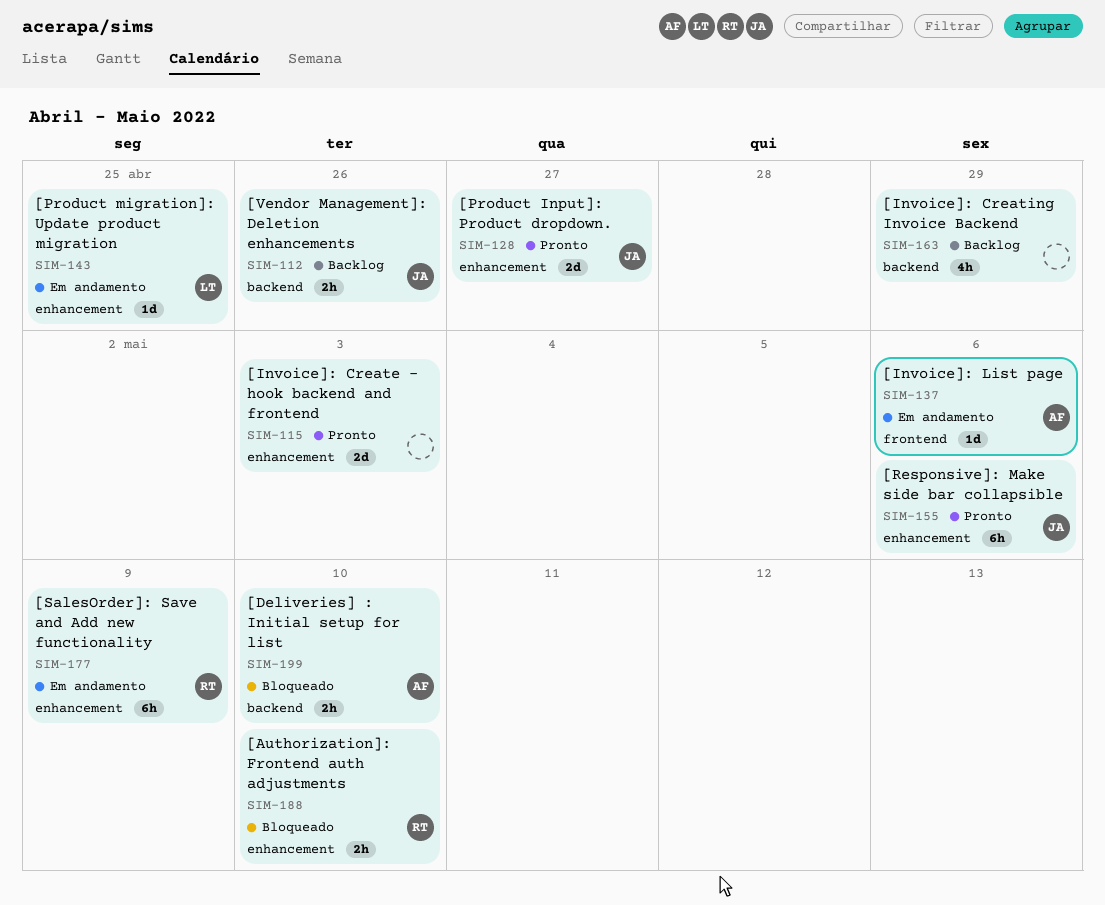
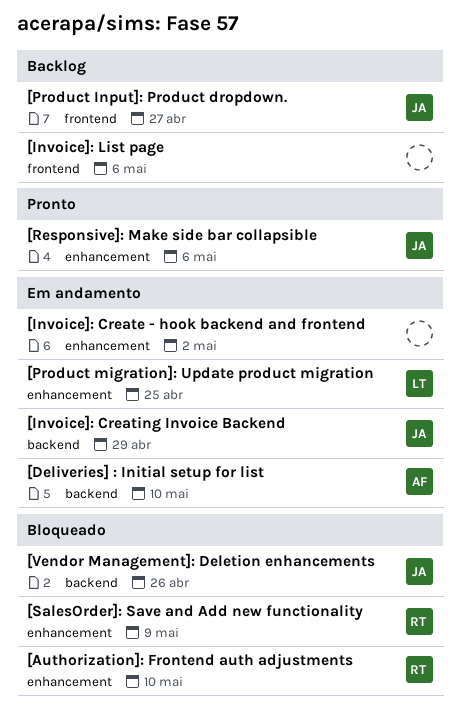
[Deliveries] : Initial setup for list, status: Bloqueado -> Em andamento
[Invoice]: Create - hook backend and frontend, status: Pronto -> Em andamento
[Invoice]: Create - hook backend and frontend, due: May 3 -> May 2
[Invoice]: Creating Invoice Backend, status: Backlog -> Em andamento
[Invoice]: Creating Invoice Backend, owner: none -> JA
[Invoice]: List page, status: Em andamento -> Backlog
[Invoice]: List page, owner: AF -> none
[Product Input]: Product dropdown., status: Pronto -> Backlog
[Product Input]: Product dropdown., label: enhancement -> frontend
[SalesOrder]: Save and Add new functionality, status: Em andamento -> Bloqueado
[Vendor Management]: Deletion enhancements, status: Backlog -> Bloqueado

